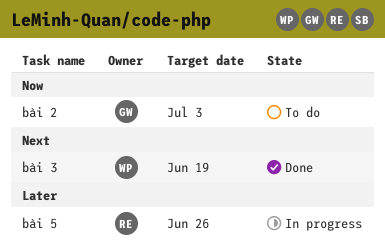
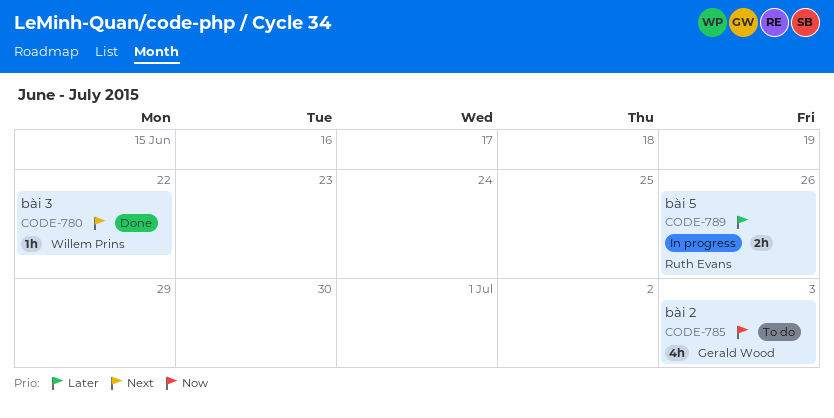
bài 3, due: Jun 19 -> Jun 22

